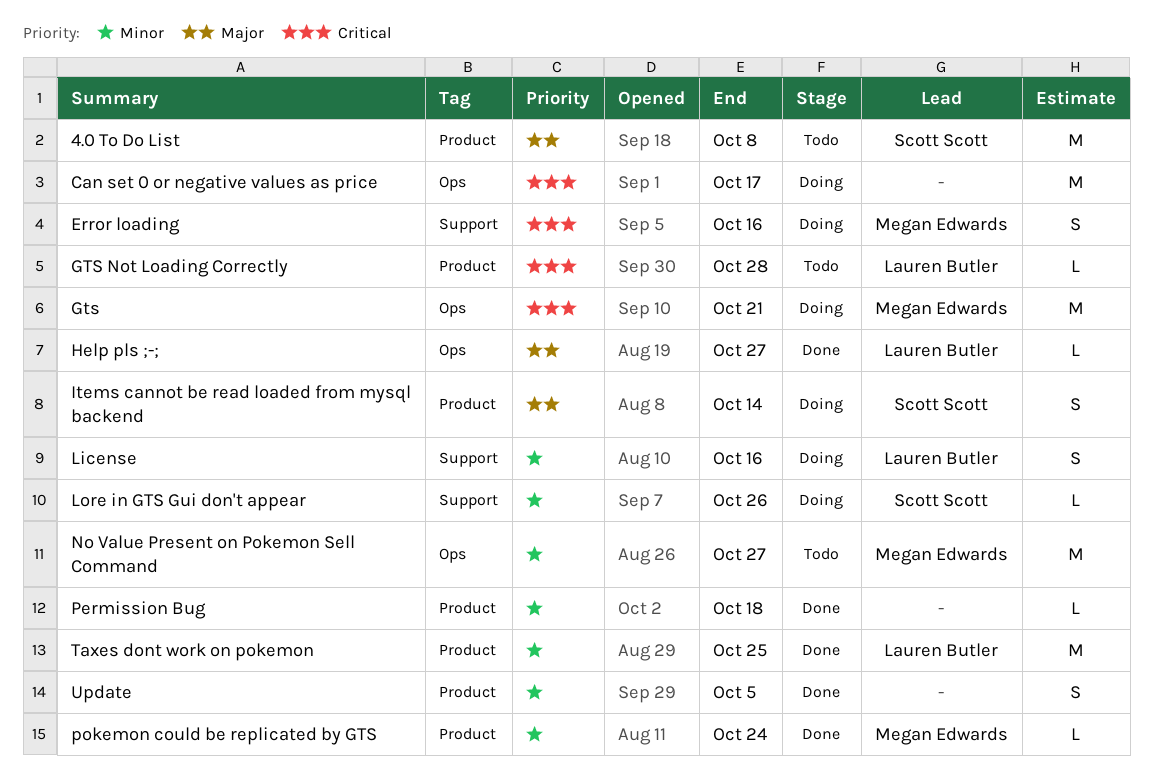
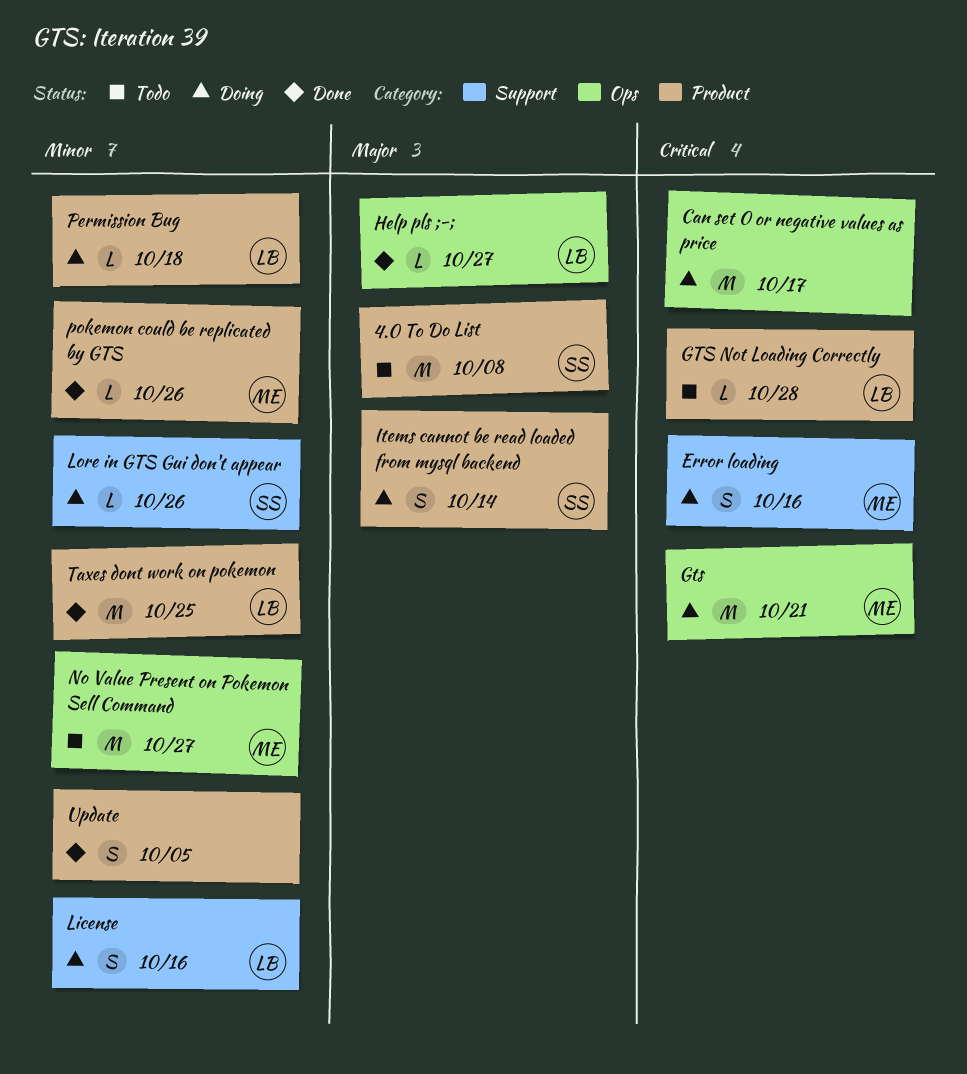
Permission Bug, status: Done -> Doing
Permission Bug, owner: none -> Lauren Butler
pokemon could be replicated by GTS, due: Oct 24 -> Oct 26

